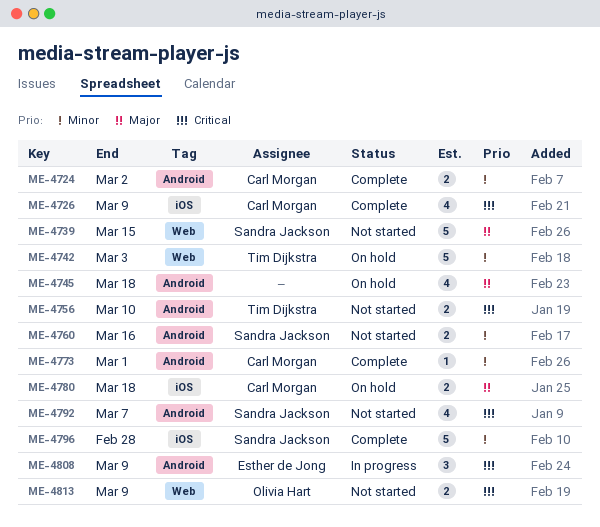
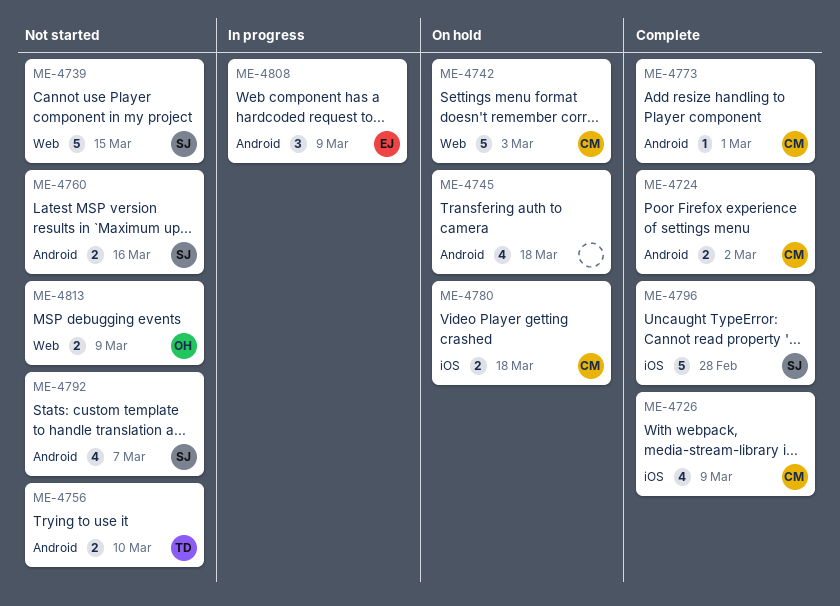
ME-4742, owner: Tim Dijkstra -> Carl Morgan

